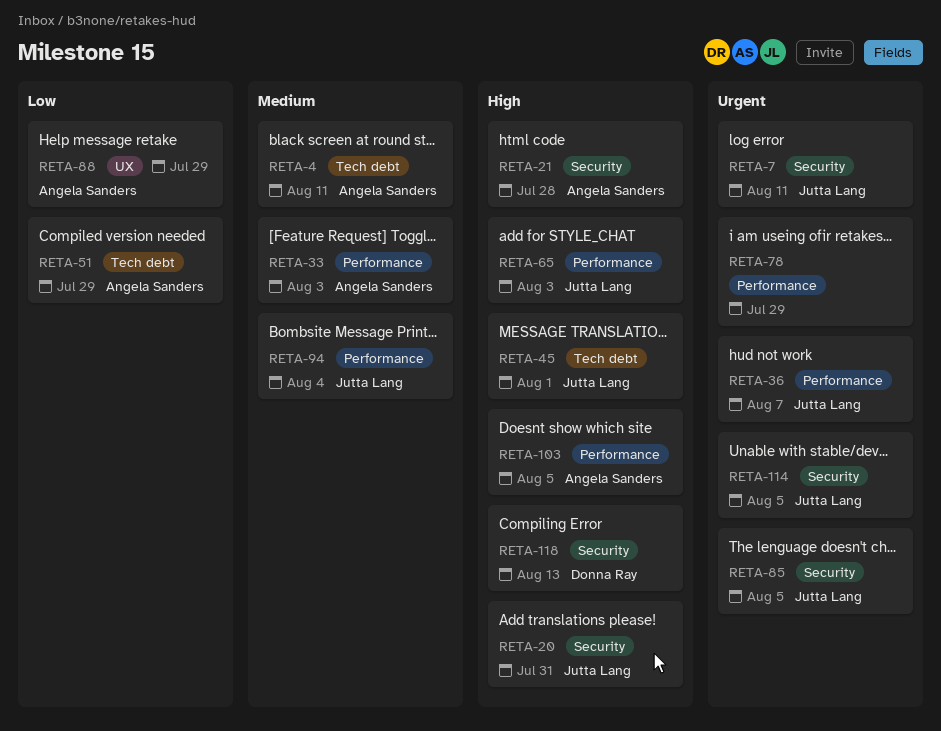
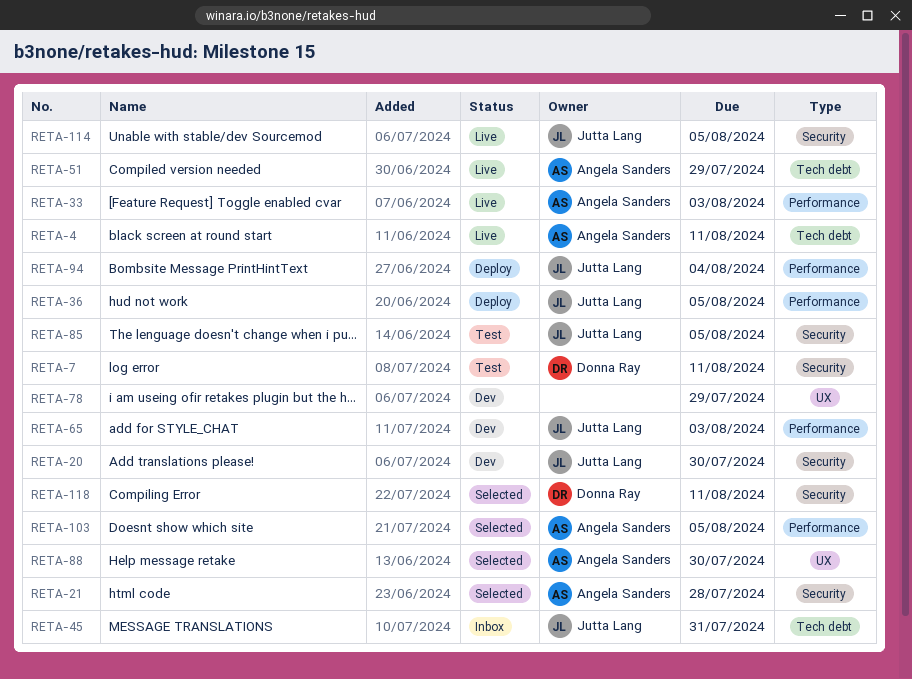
RETA-7, owner: Jutta Lang -> Donna Ray
RETA-20, due: Jul 31 -> Jul 30
RETA-36, due: Aug 7 -> Aug 5
RETA-45, due: Aug 1 -> Jul 31
RETA-78, label: Performance -> UX
RETA-88, due: Jul 29 -> Jul 30
RETA-118, due: Aug 13 -> Aug 11

